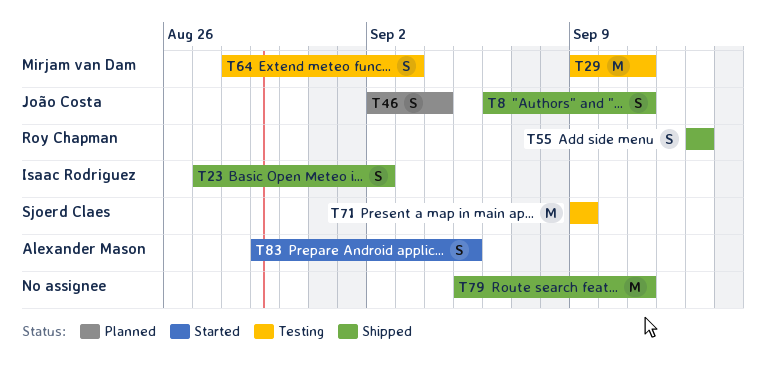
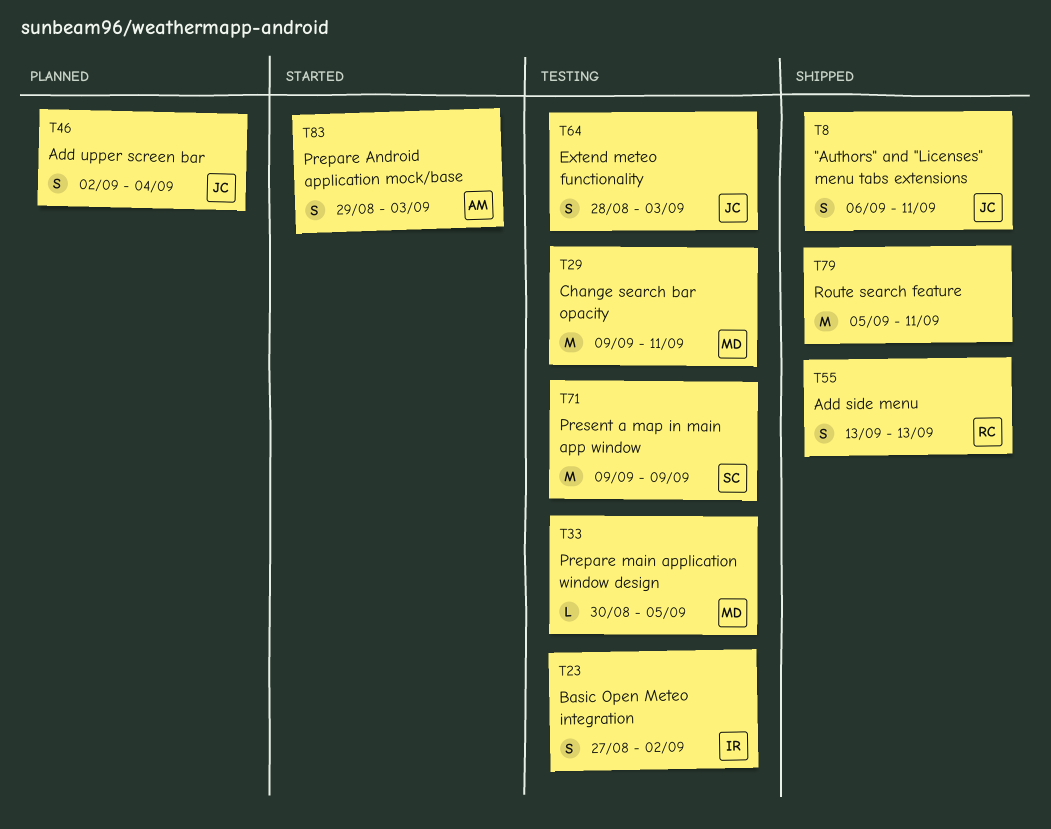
T23, status: Shipped -> Testing
T33: none -> present
T64, owner: Mirjam van Dam -> João Costa
T83, due: Sep 5 -> Sep 3

